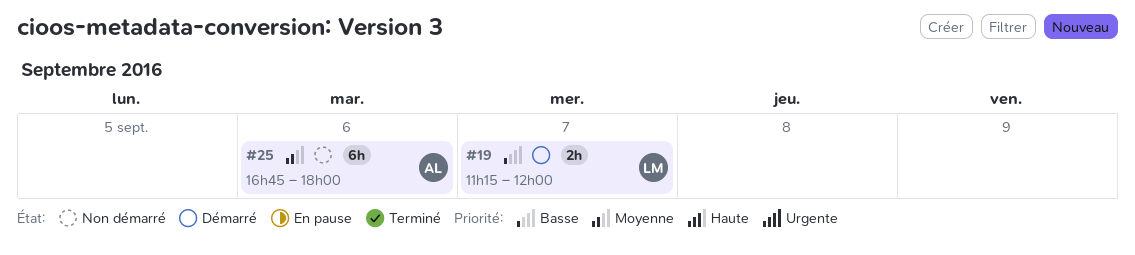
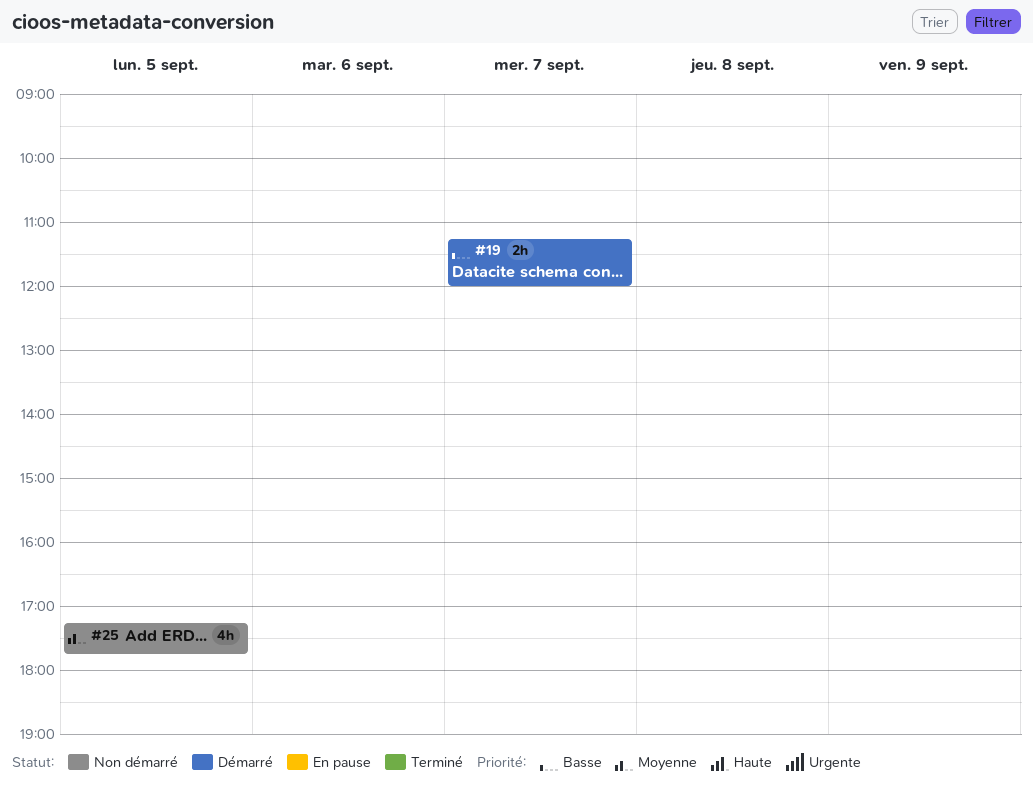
#25, estimate: 6h -> 4h
#25, day: Sep 6 -> Sep 5
#25, begins: 16:45 -> 17:15
#25, ends: 18:00 -> 17:45

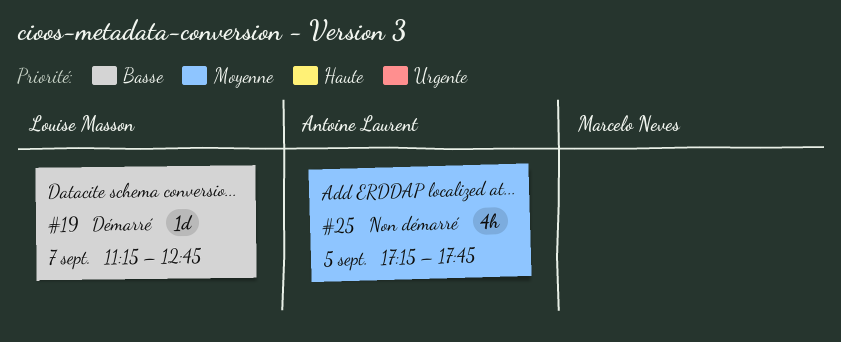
#19, estimate: 2h -> 1d
#19, ends: 12:00 -> 12:45

